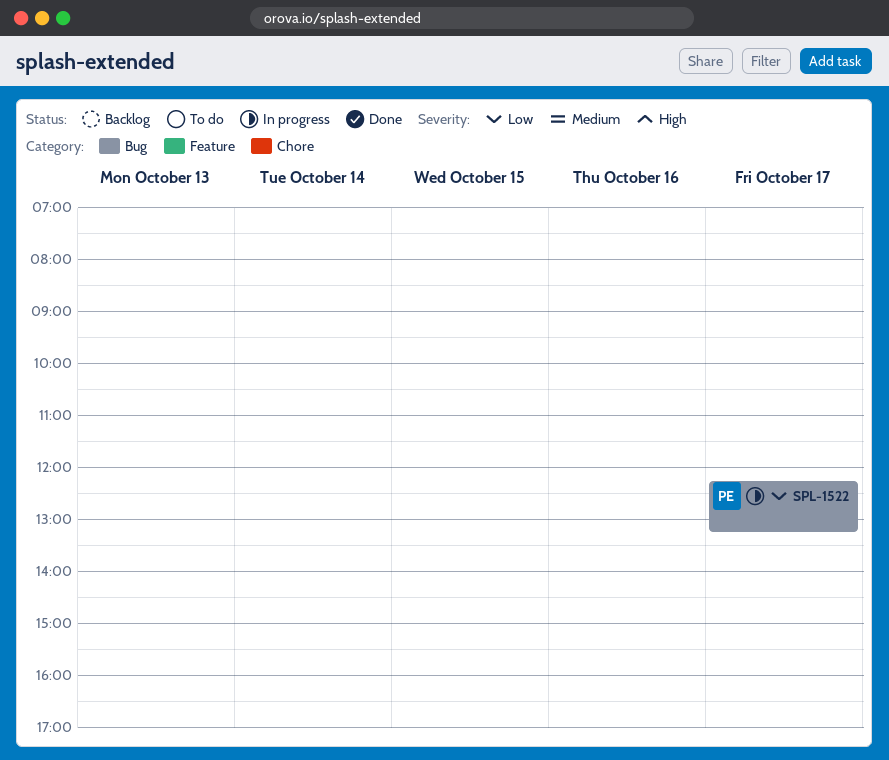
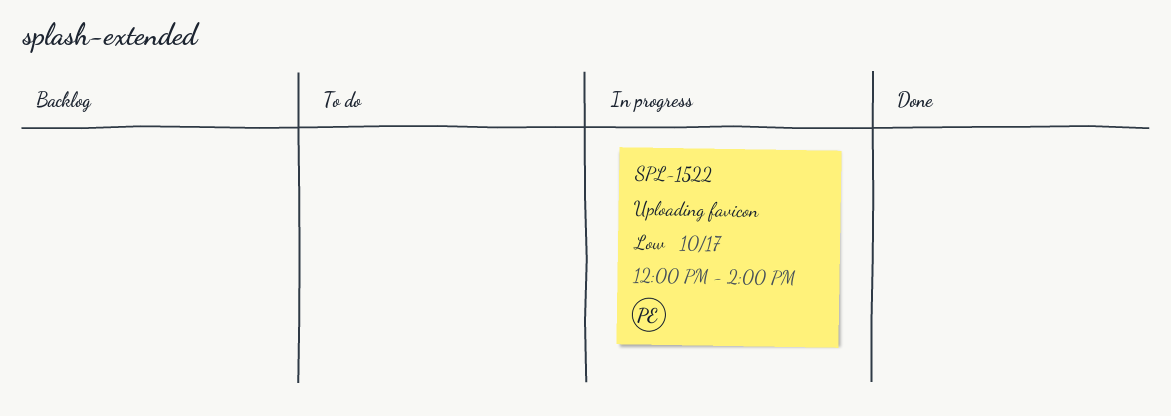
SPL-1522, begins: 12:15 -> 12:00
SPL-1522, ends: 13:15 -> 14:00

